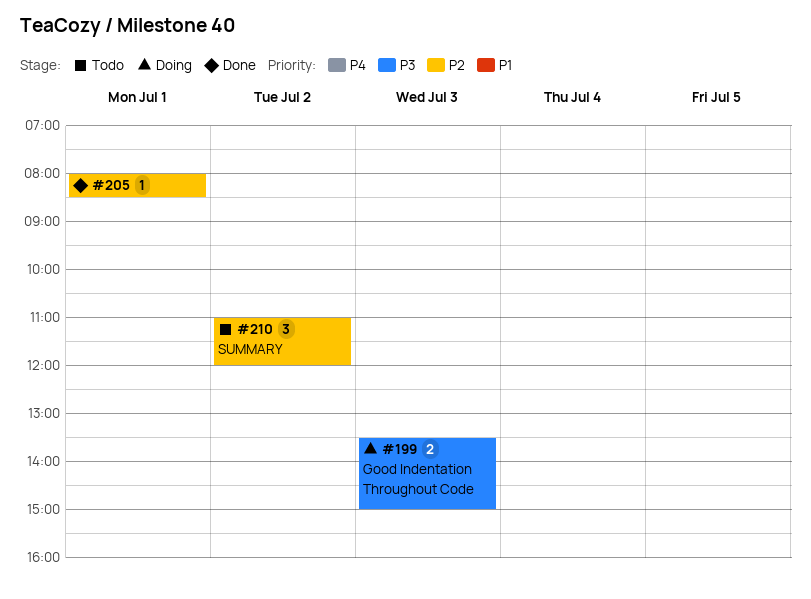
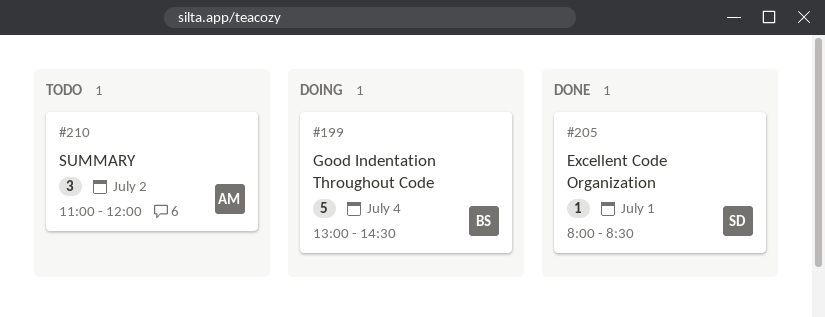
#199, estimate: 2 -> 5
#199, day: Jul 3 -> Jul 4
#199, begins: 13:30 -> 13:00
#199, ends: 15:00 -> 14:30

